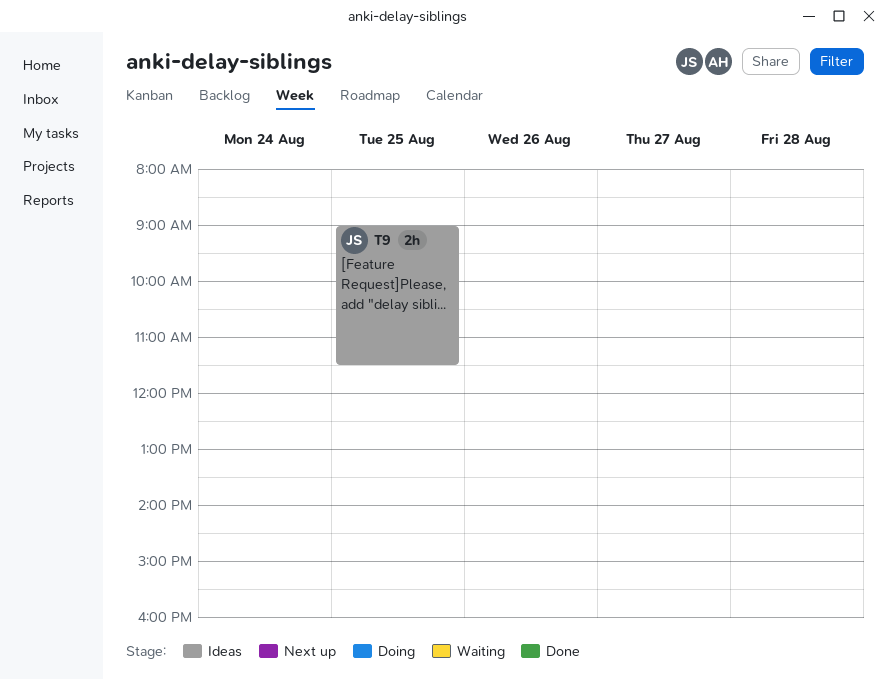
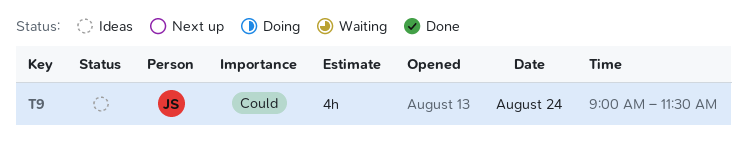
T9, estimate: 2h -> 4h
T9, day: Aug 25 -> Aug 24

